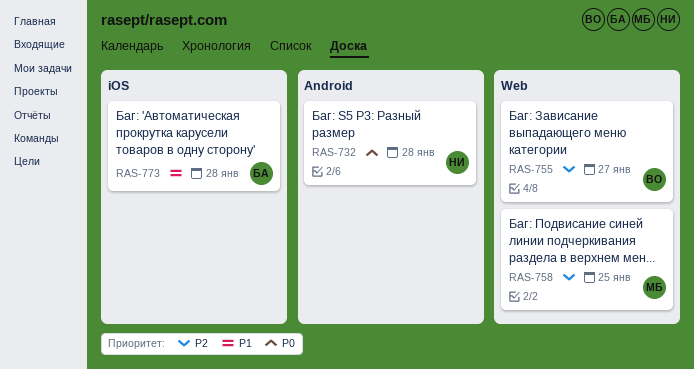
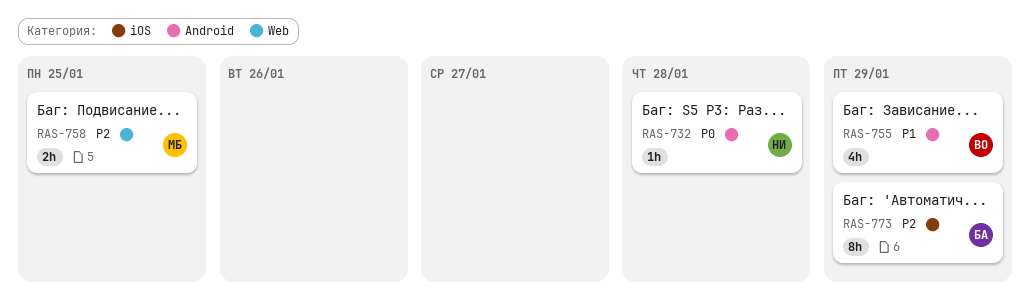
RAS-755, priority: P2 -> P1
RAS-755, label: Web -> Android
RAS-755, due: Jan 27 -> Jan 29
RAS-773, priority: P1 -> P2
RAS-773, due: Jan 28 -> Jan 29

